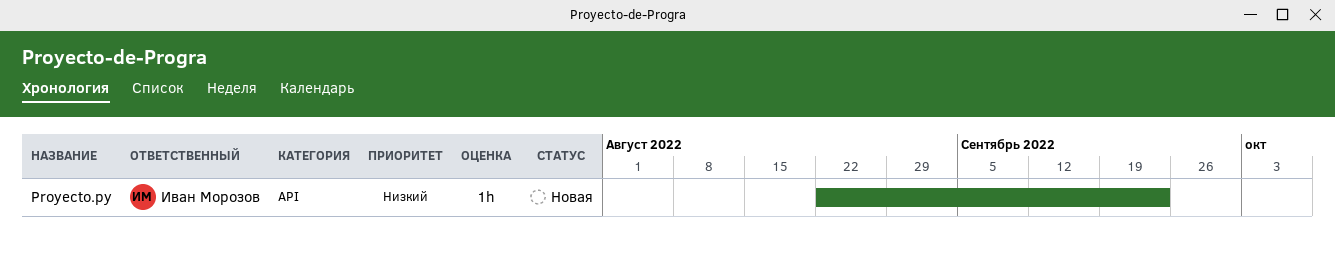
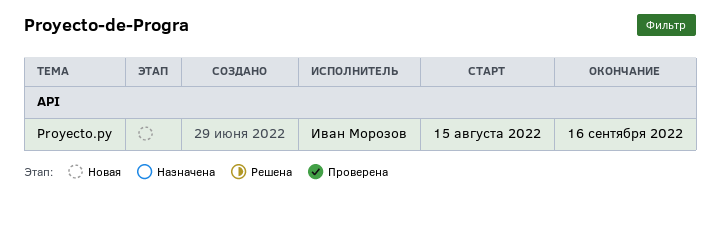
Proyecto.py, start: Aug 22 -> Aug 15
Proyecto.py, due: Sep 23 -> Sep 16

